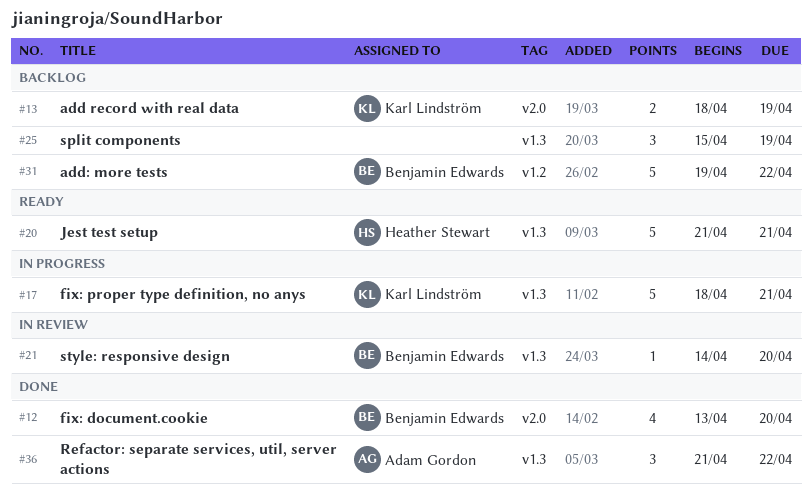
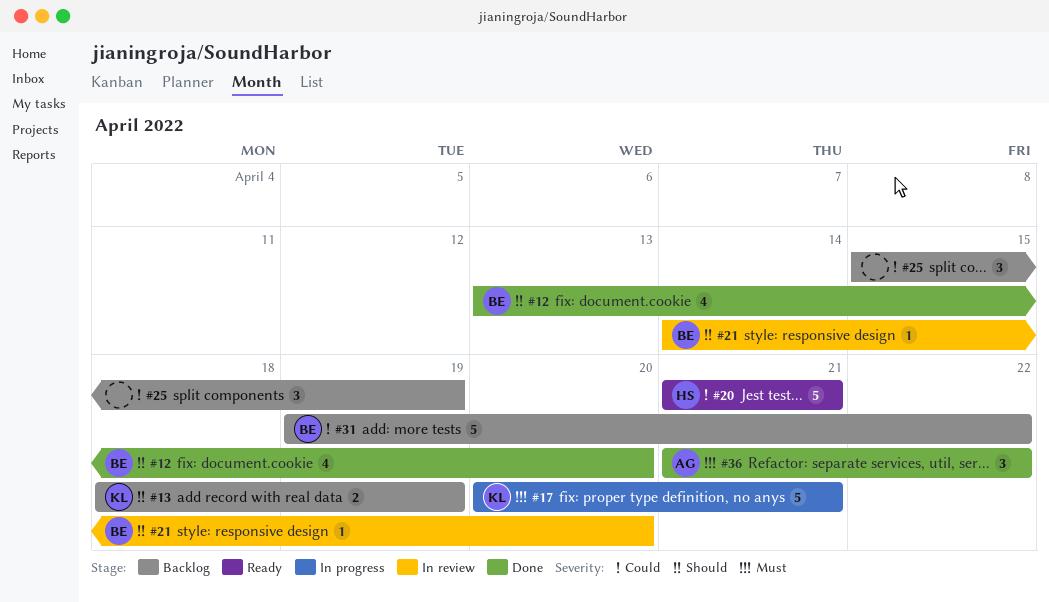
#17, start: Apr 18 -> Apr 20

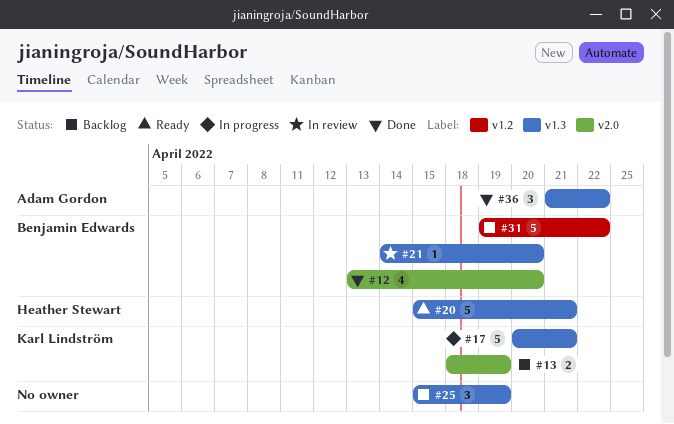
#20, start: Apr 21 -> Apr 15

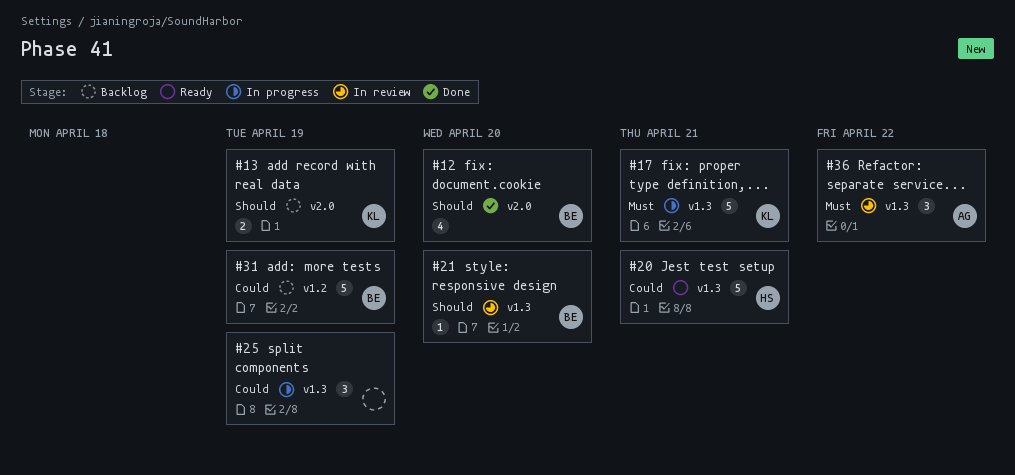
#25, status: Backlog -> In progress
#31, due: Apr 22 -> Apr 19
#36, status: Done -> In review

